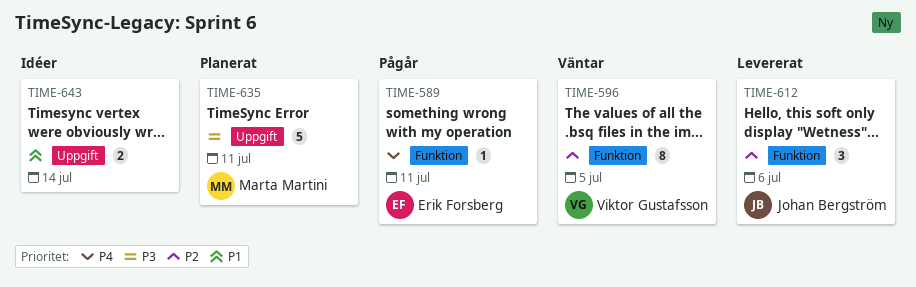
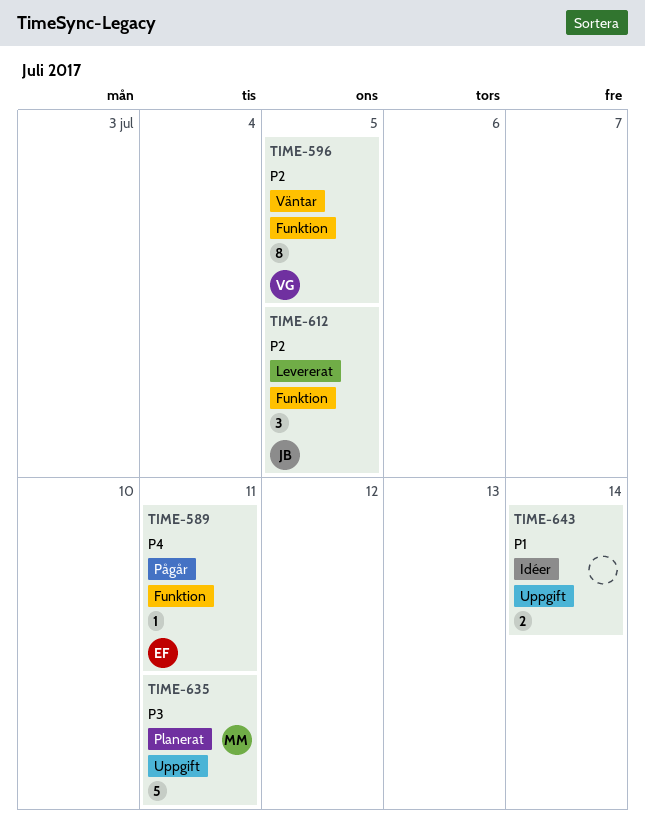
TIME-612, due: Jul 6 -> Jul 5

